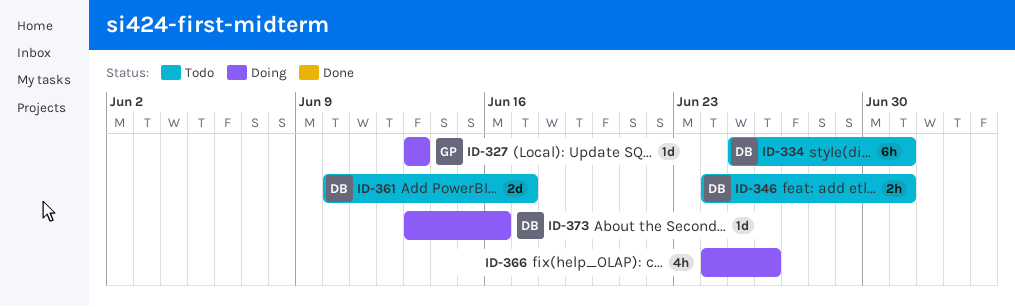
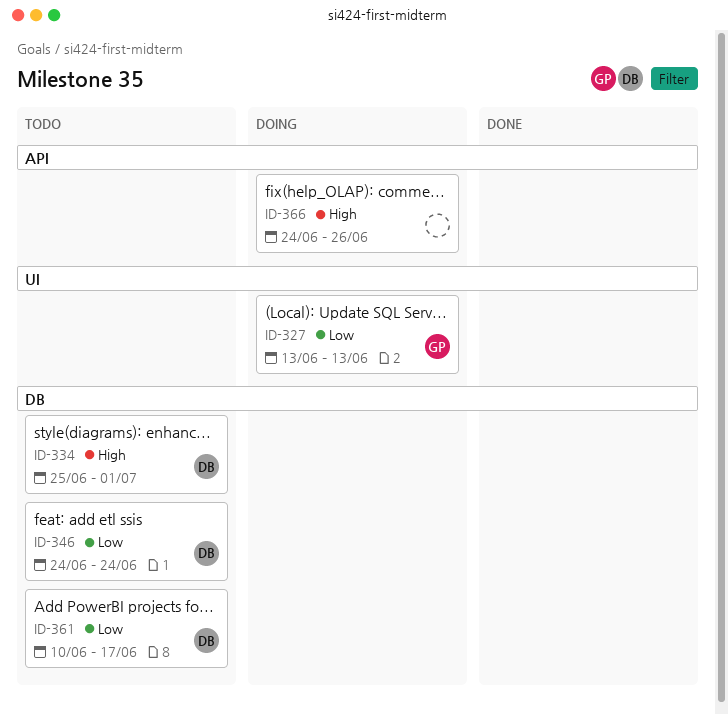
ID-346, due: Jul 1 -> Jun 24
ID-373: present -> none

